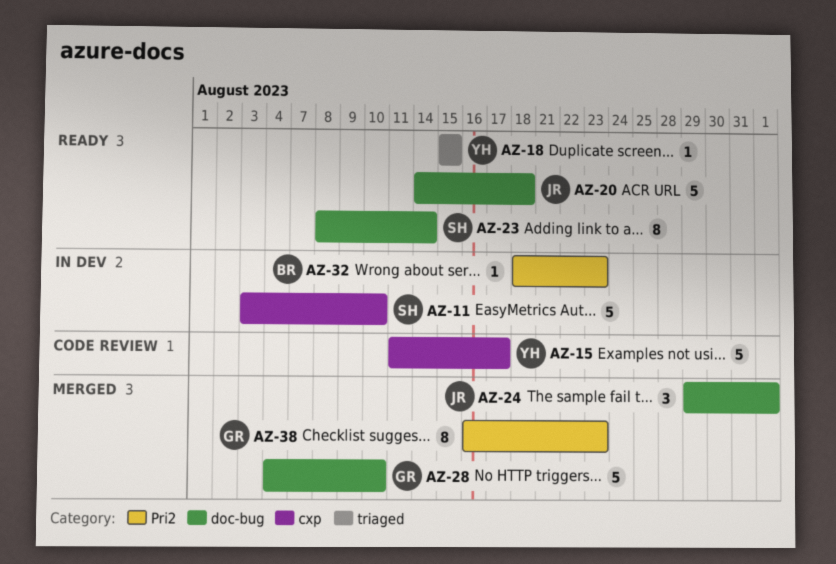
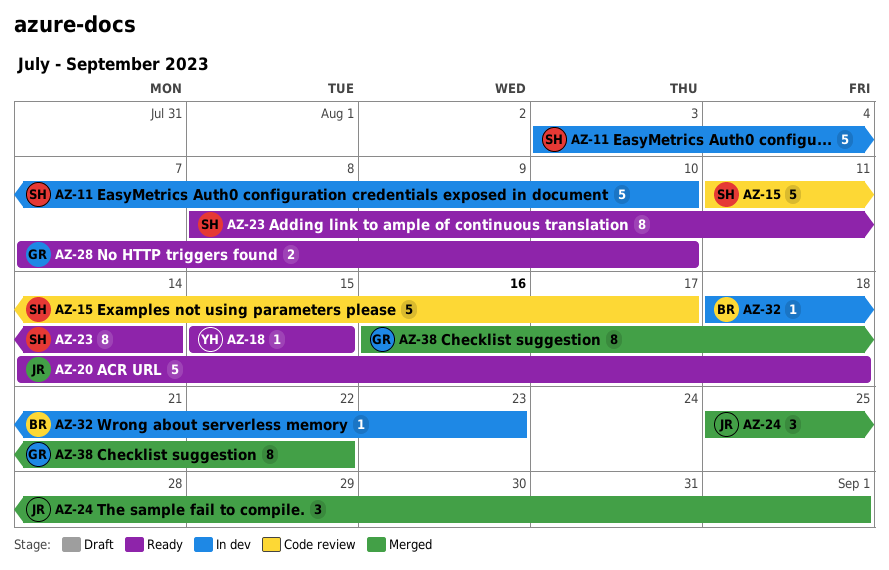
AZ-15, owner: YH -> SH
AZ-24, start: Aug 29 -> Aug 25
AZ-28, status: Merged -> Ready
AZ-28, estimate: 5 -> 2
AZ-28, start: Aug 4 -> Aug 7
AZ-38, due: Aug 23 -> Aug 22

